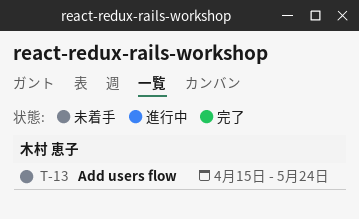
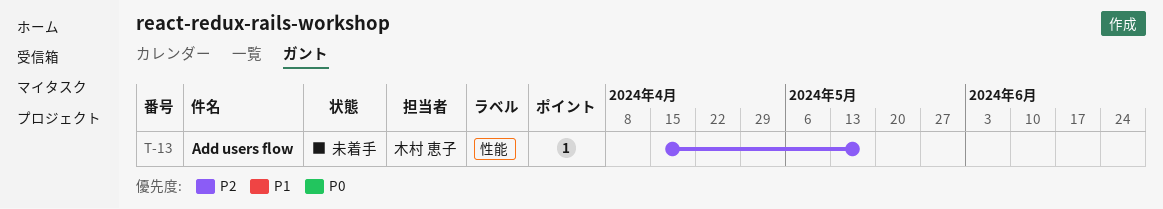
T-13, due: May 24 -> May 17

